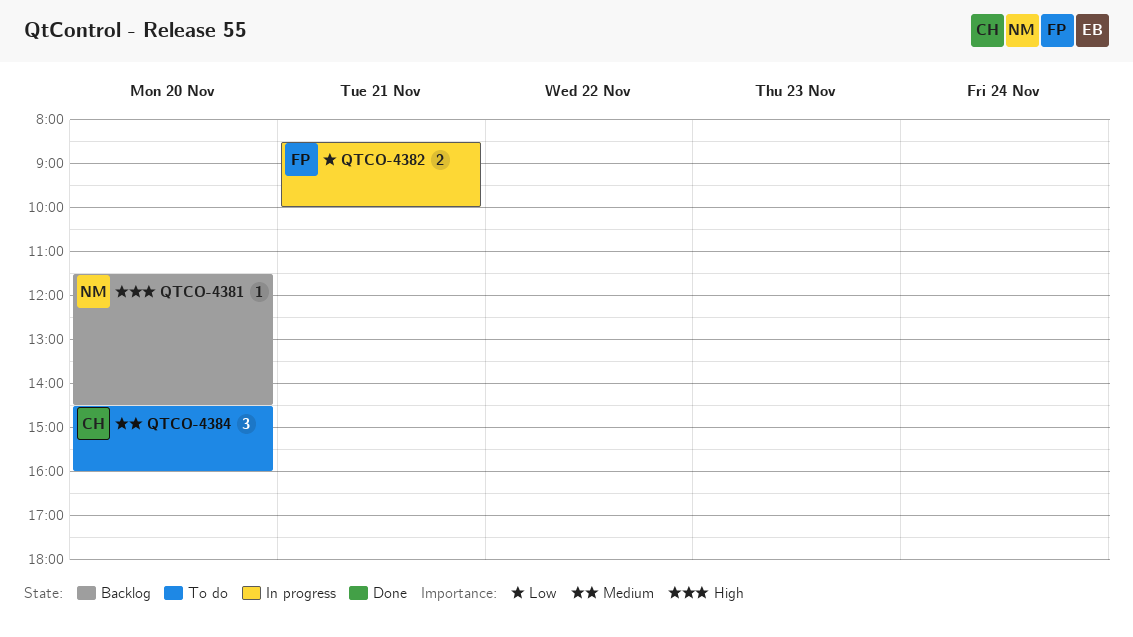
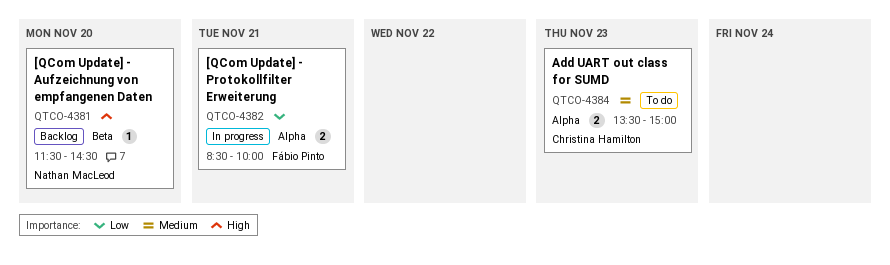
QTCO-4384, estimate: 3 -> 2
QTCO-4384, day: Nov 20 -> Nov 23
QTCO-4384, begins: 14:30 -> 13:30
QTCO-4384, ends: 16:00 -> 15:00

